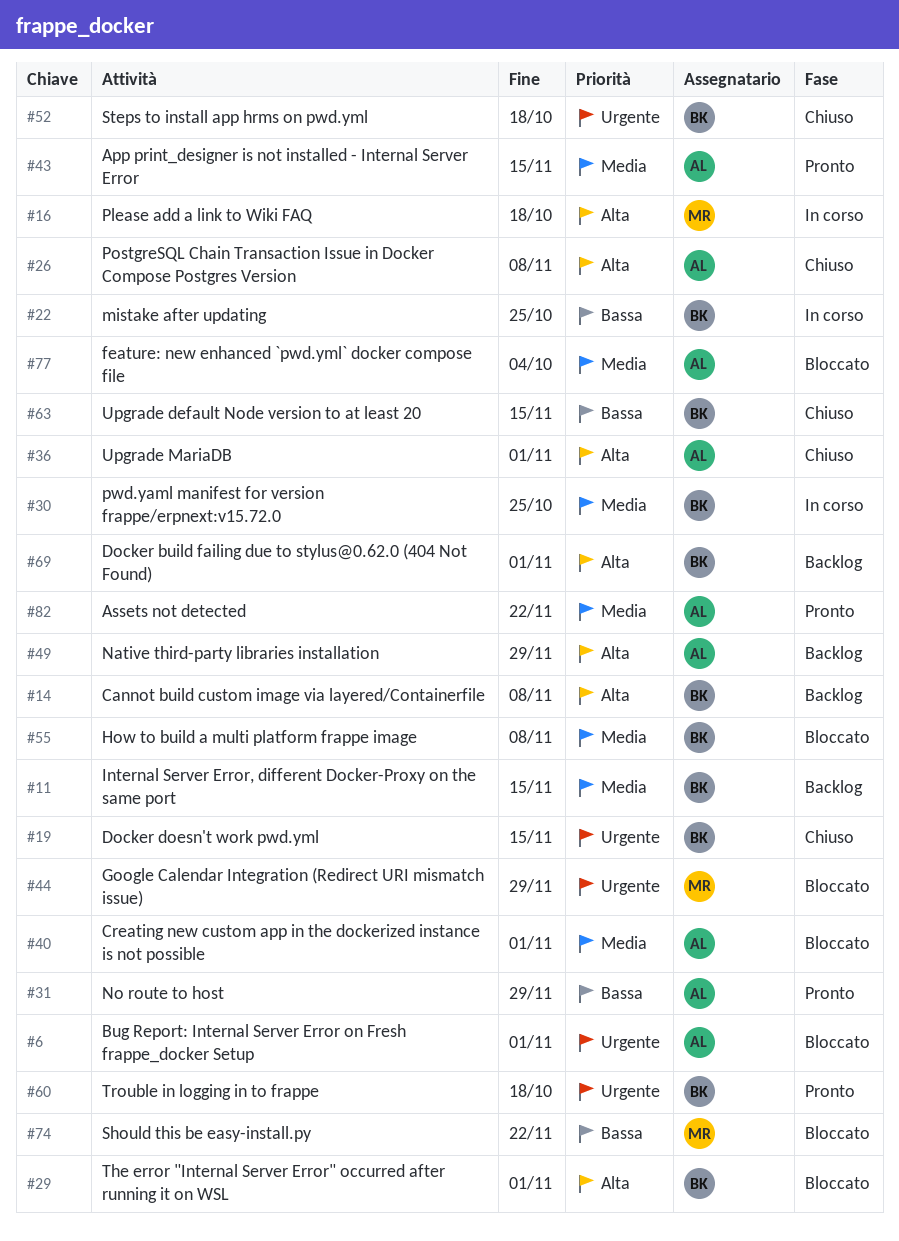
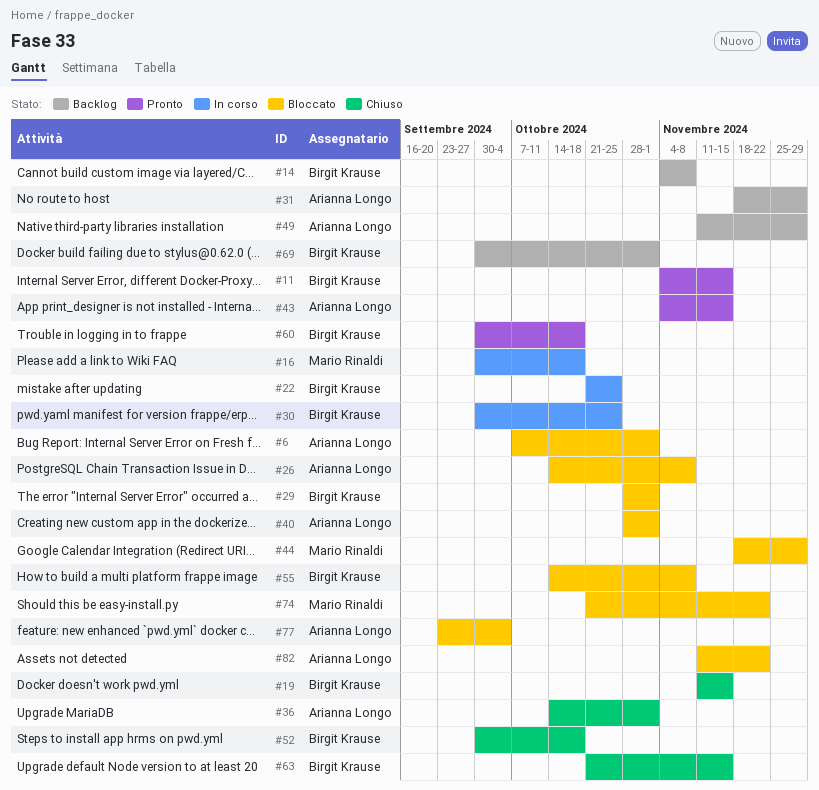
#11, status: Backlog -> Pronto
#26, status: Chiuso -> Bloccato
#31, status: Pronto -> Backlog
#82, status: Pronto -> Bloccato

